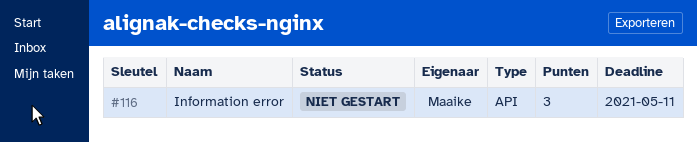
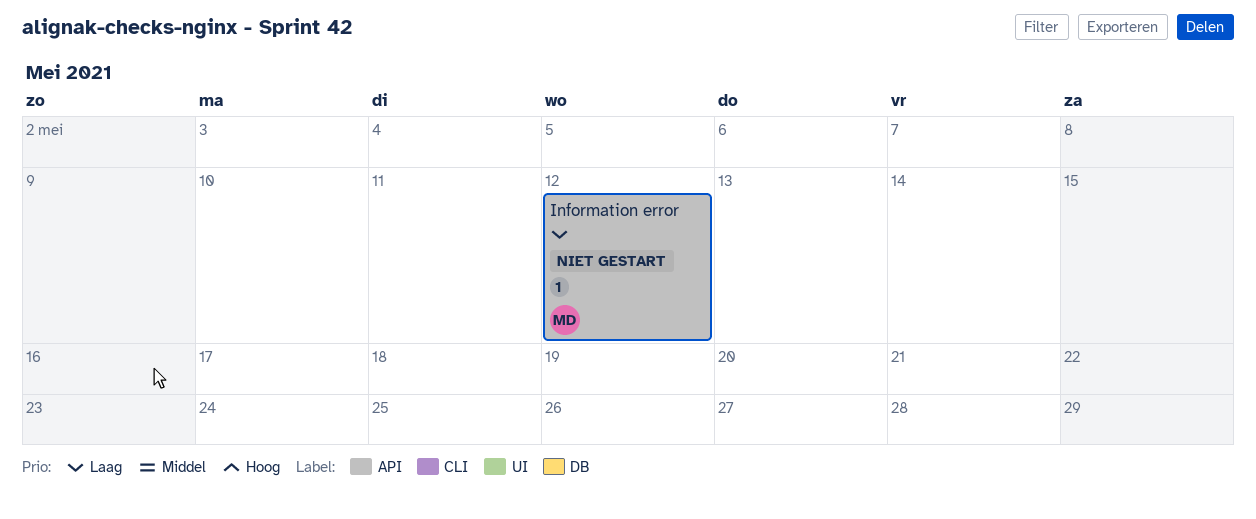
Information error, estimate: 3 -> 1
Information error, due: May 11 -> May 12

